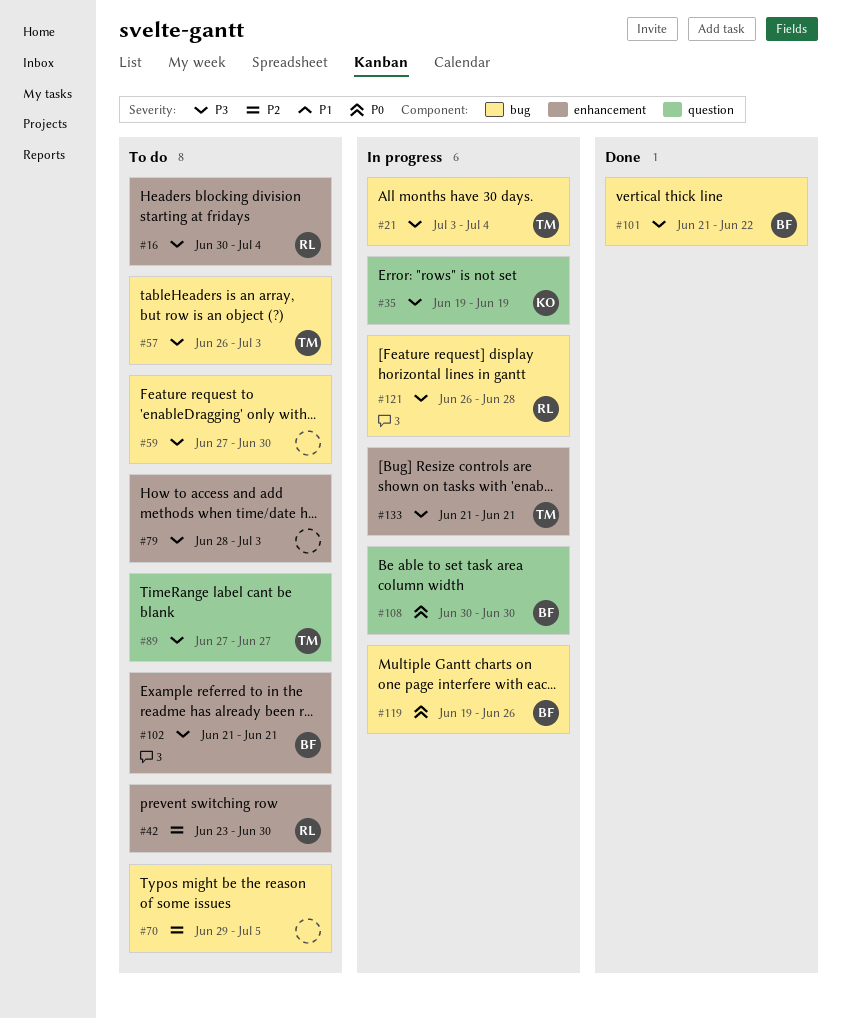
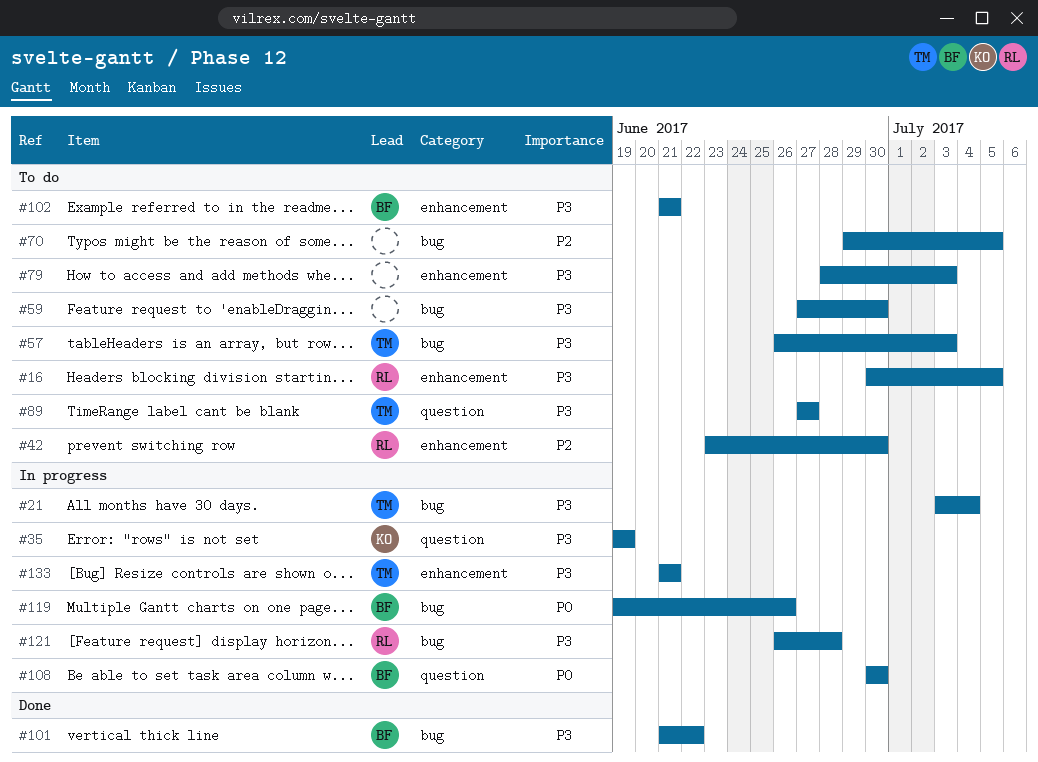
#16, due: Jul 4 -> Jul 5

